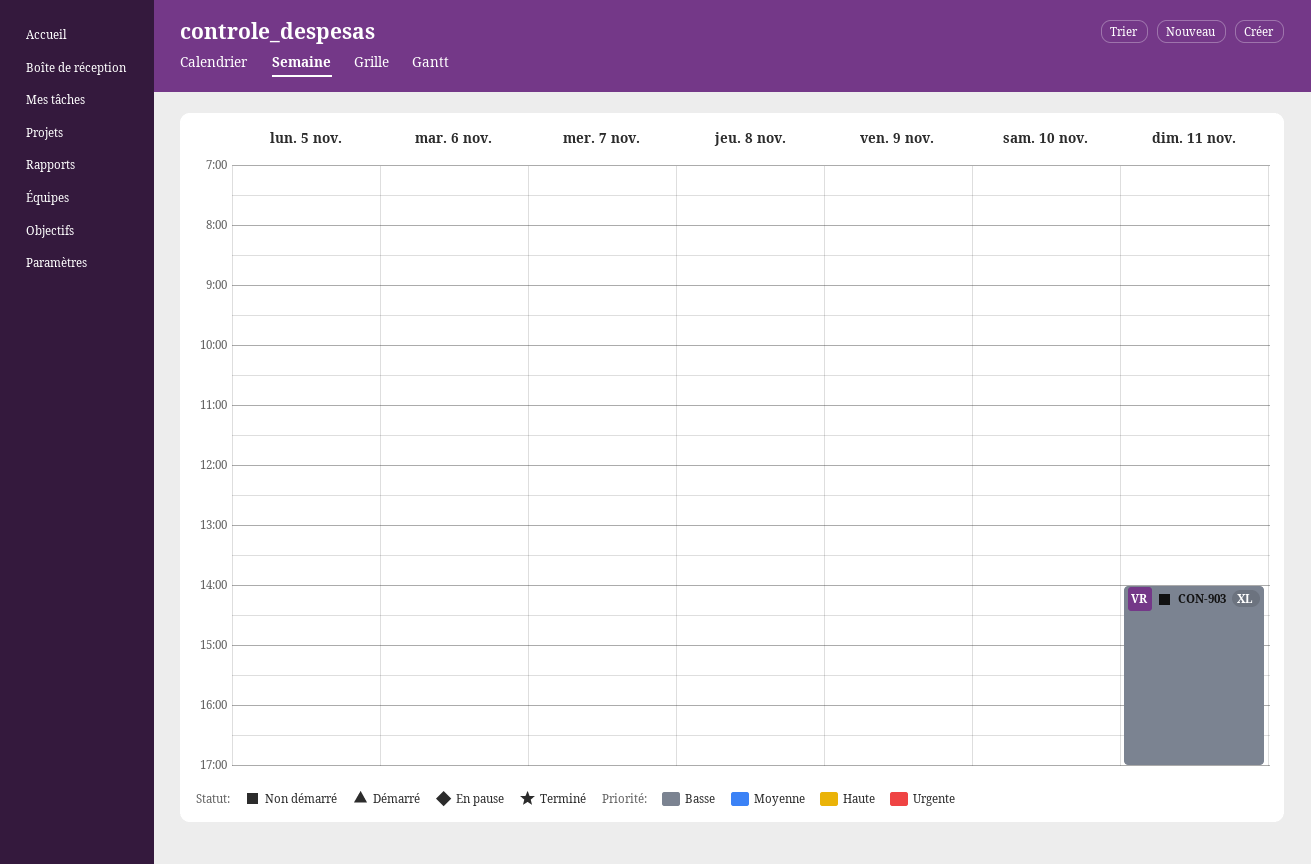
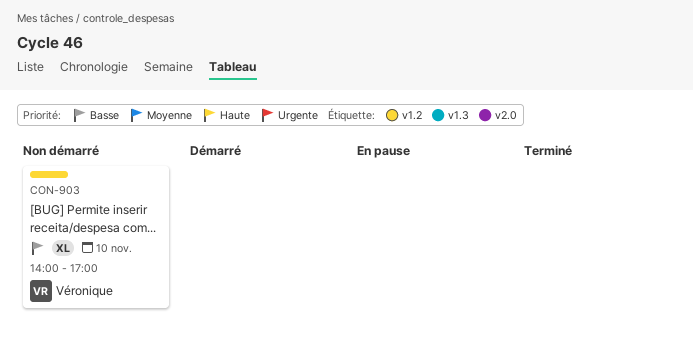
CON-903, day: Nov 11 -> Nov 10

